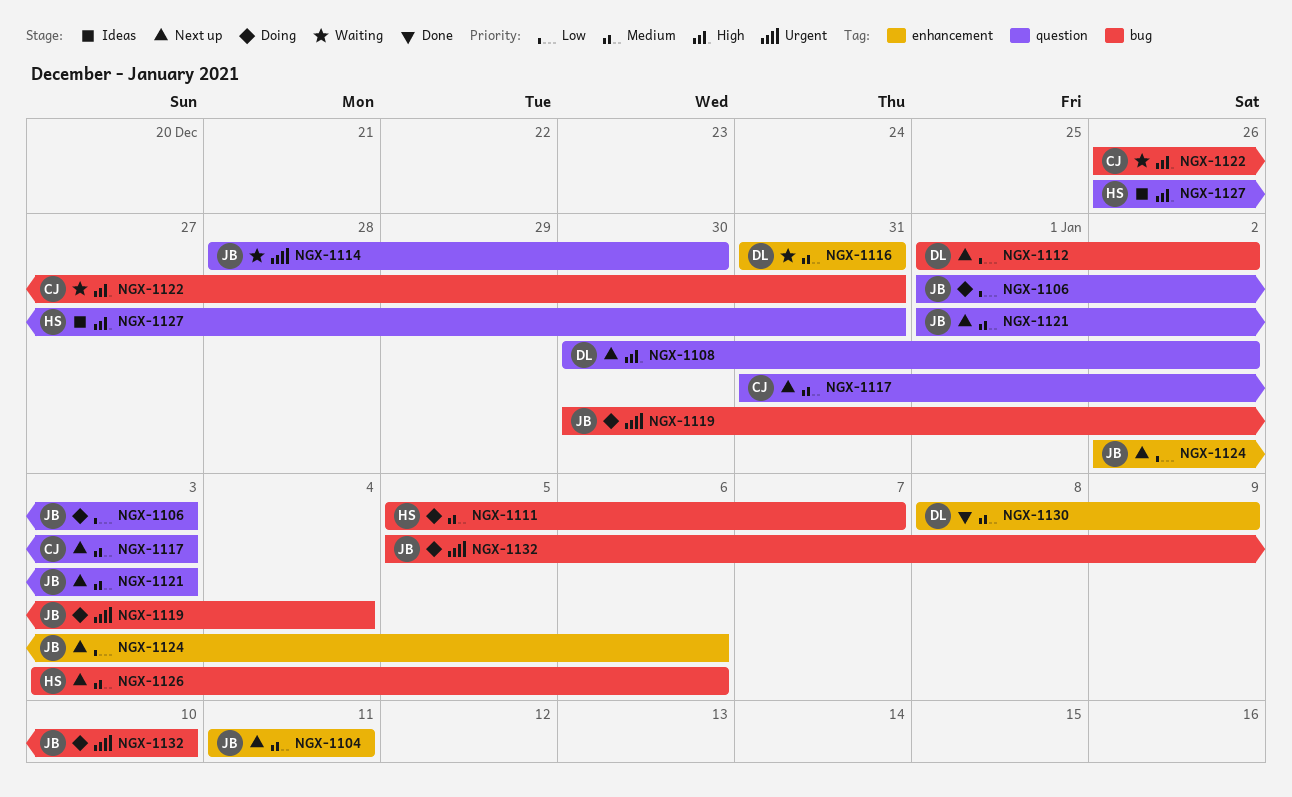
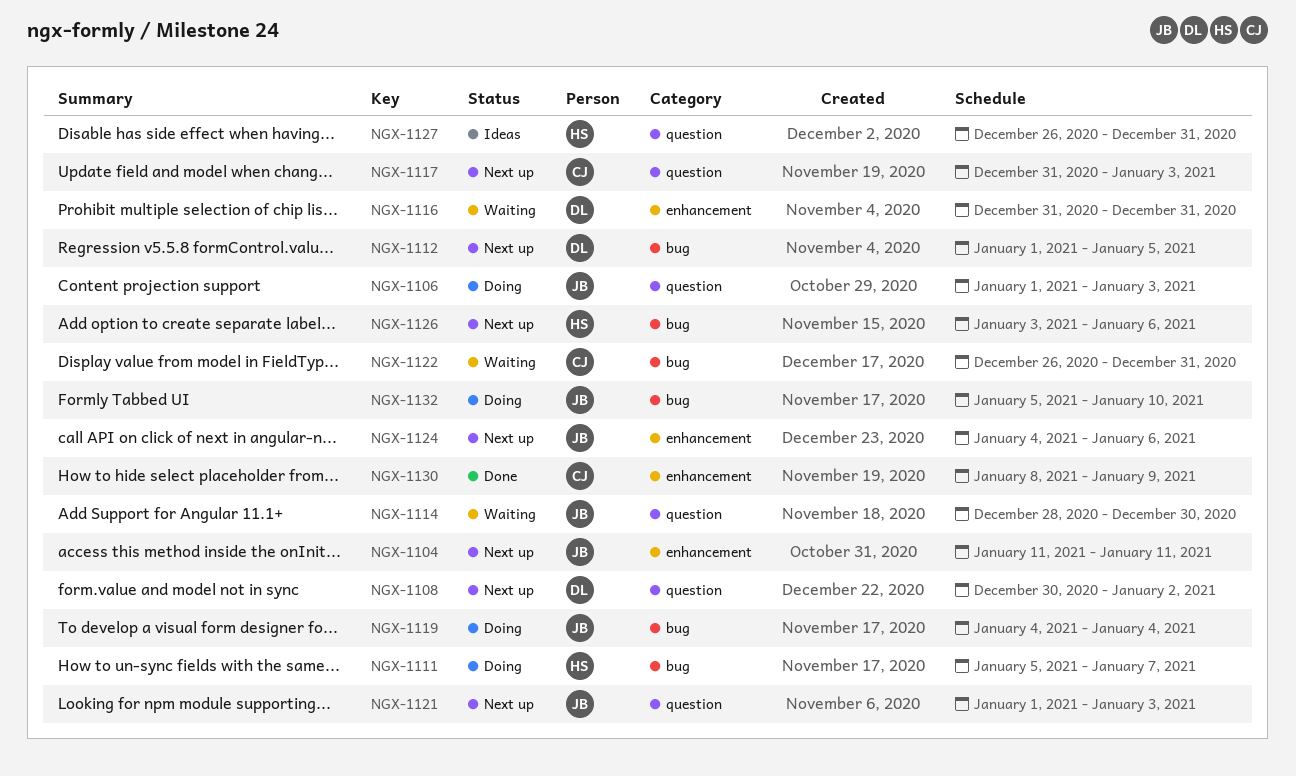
NGX-1112, due: Jan 2 -> Jan 5
NGX-1119, start: Dec 30 -> Jan 4
NGX-1124, start: Jan 2 -> Jan 4
NGX-1130, owner: DL -> CJ

